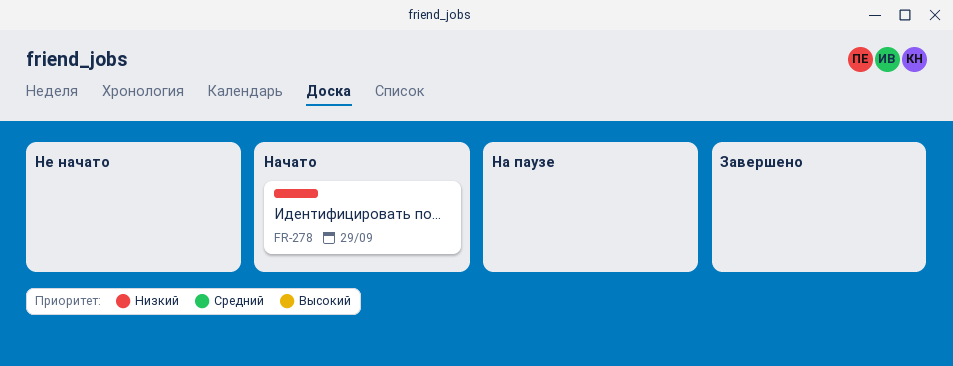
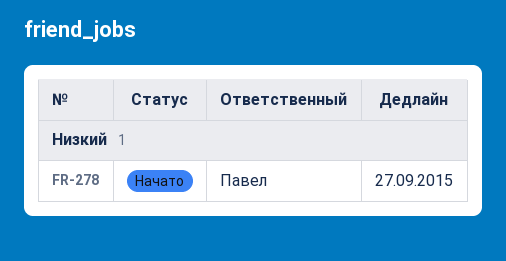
FR-278, due: Sep 29 -> Sep 27

